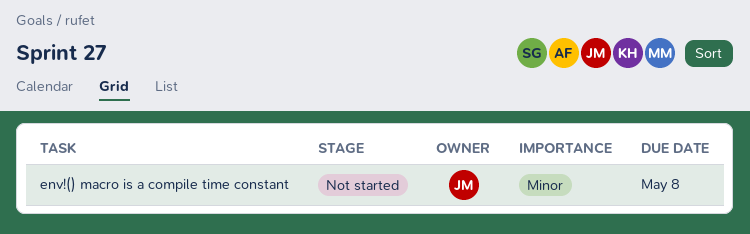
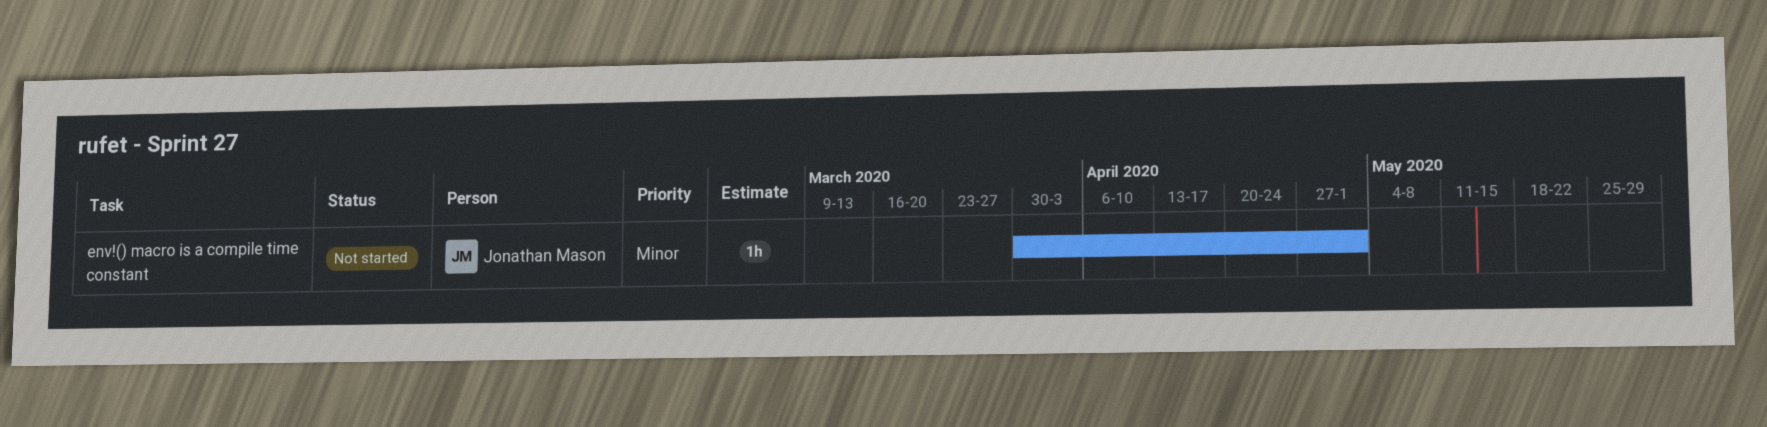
env!() macro is a compile time constant, due: May 8 -> May 1

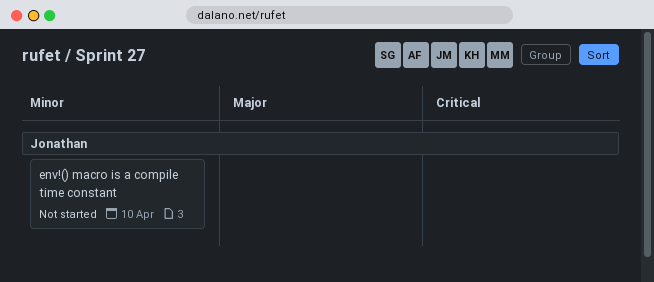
env!() macro is a compile time constant, due: May 1 -> Apr 10

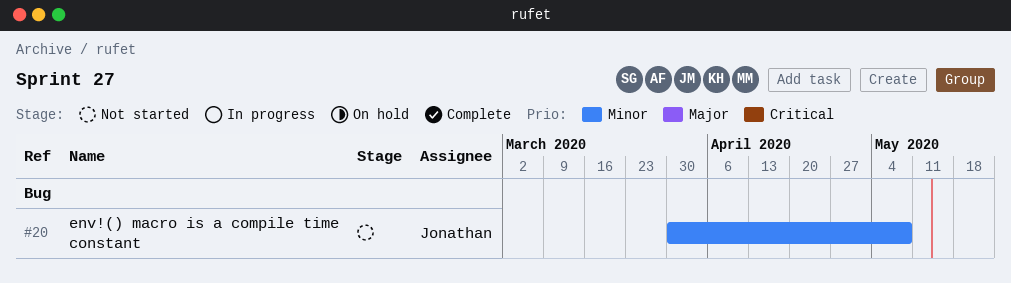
env!() macro is a compile time constant, due: Apr 10 -> May 8

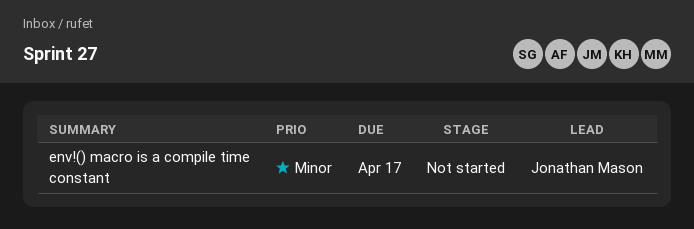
env!() macro is a compile time constant, due: May 8 -> Apr 17

